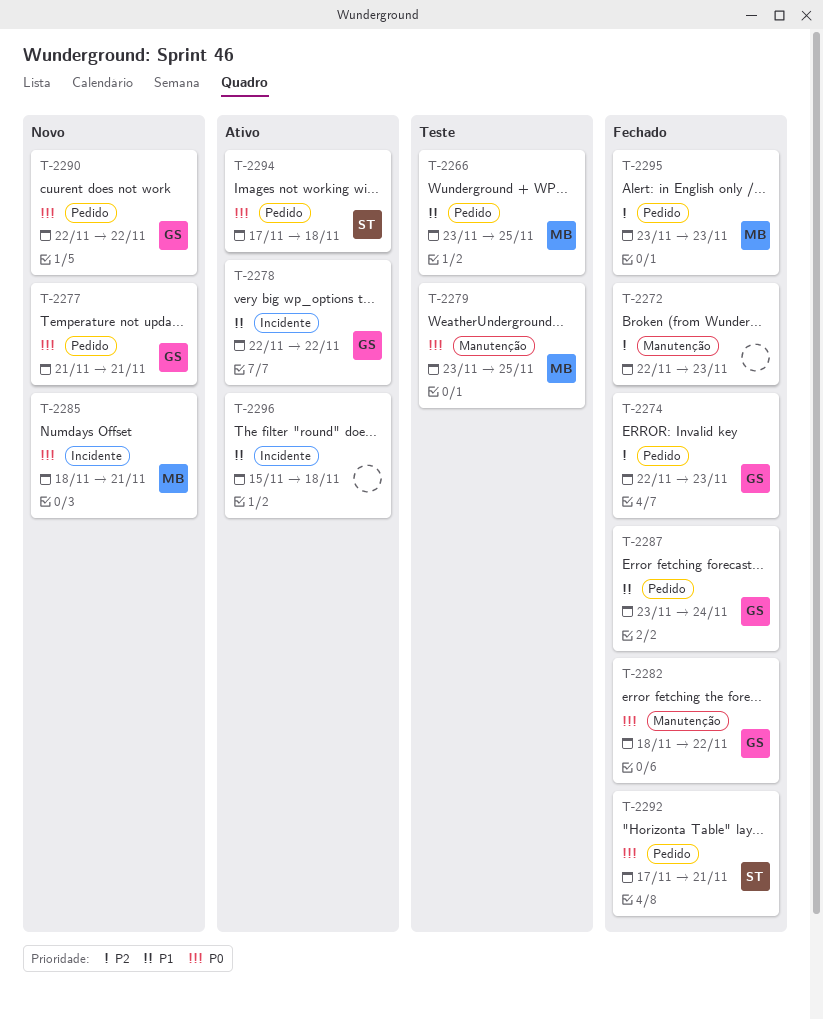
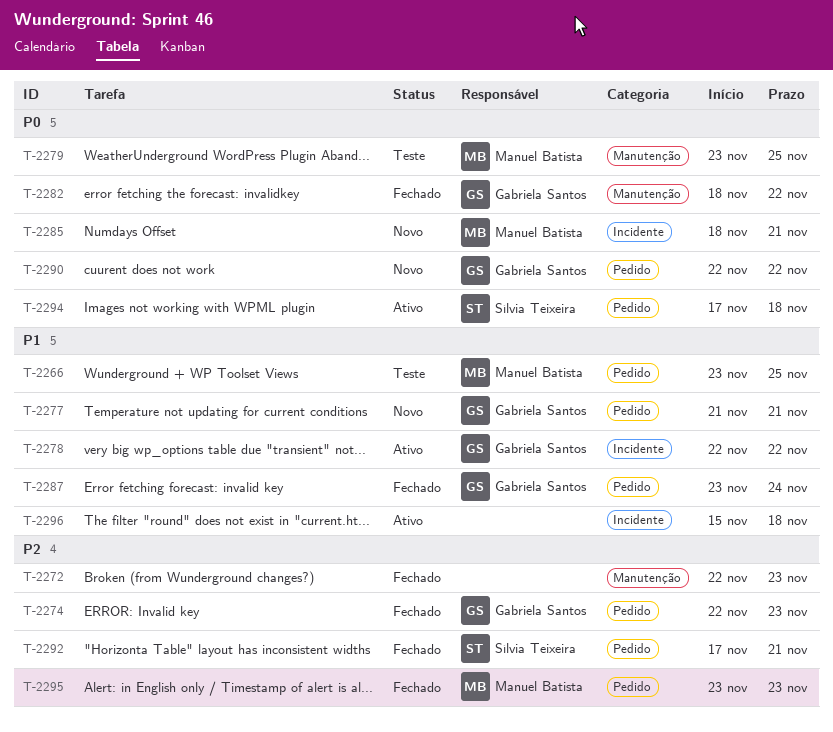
T-2277, priority: P0 -> P1
T-2292, priority: P0 -> P2

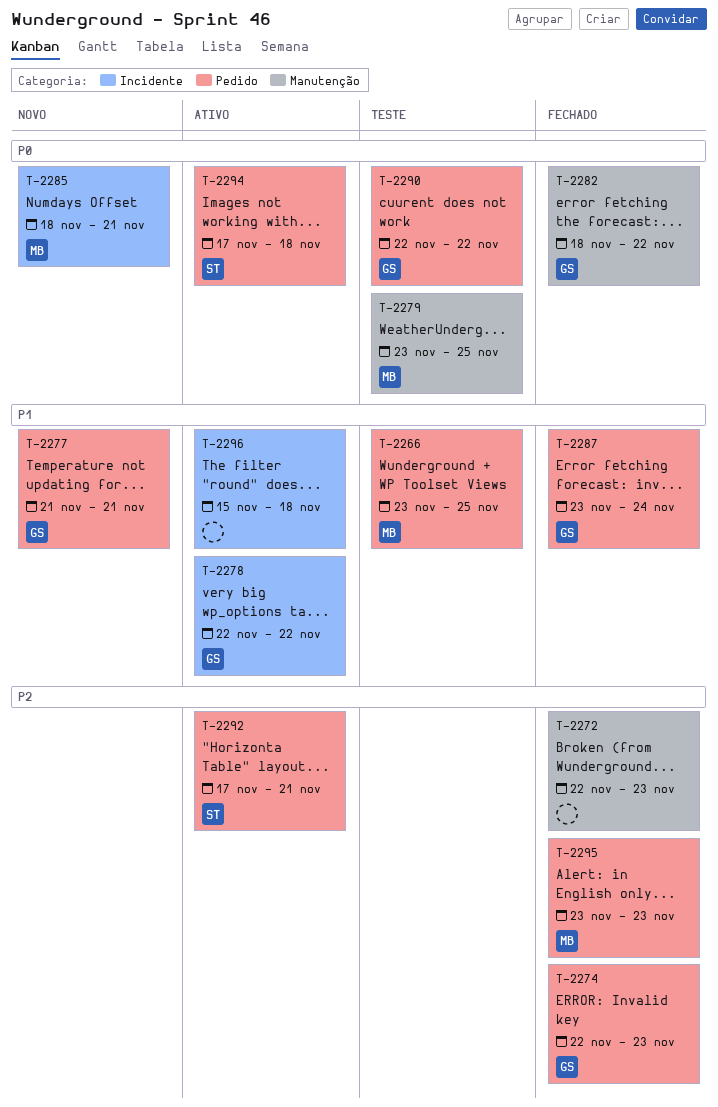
T-2290, status: Novo -> Teste
T-2292, status: Fechado -> Ativo

